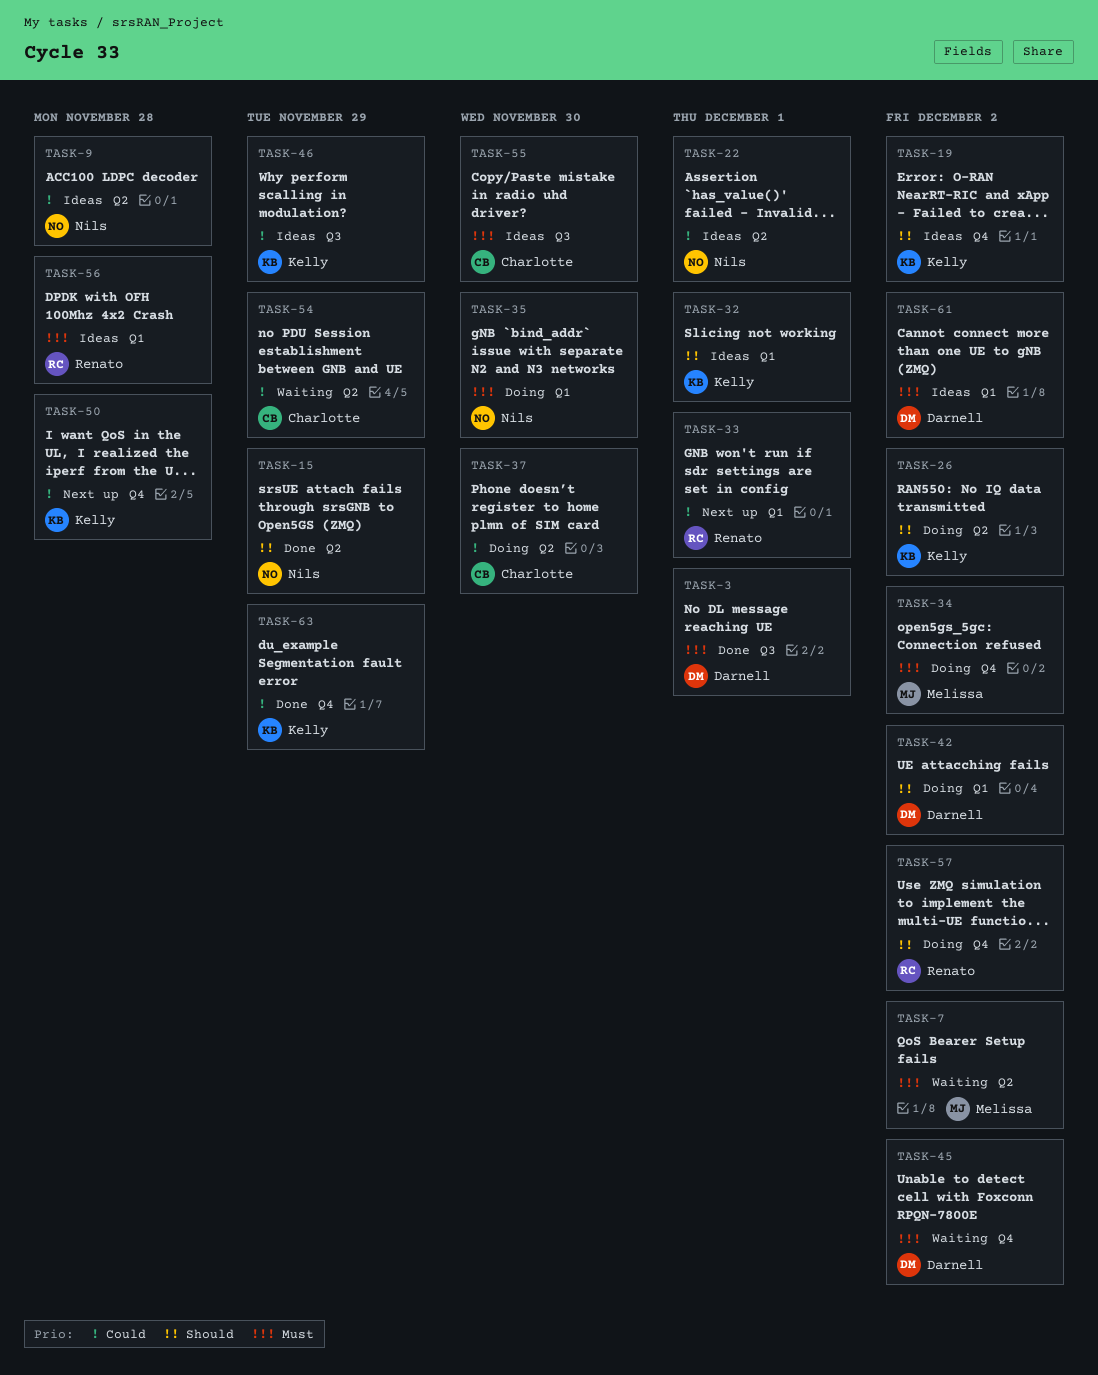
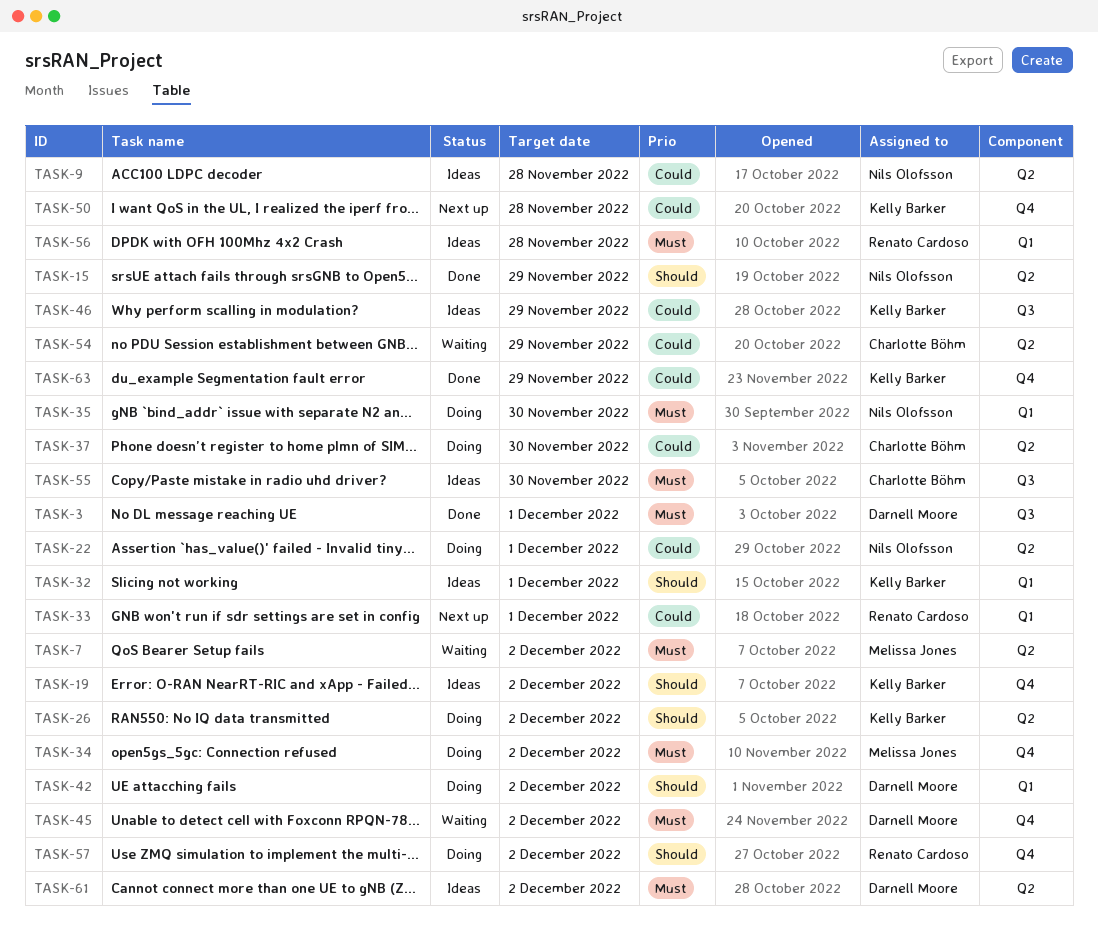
TASK-22, status: Ideas -> Doing
TASK-61, label: Q1 -> Q2

